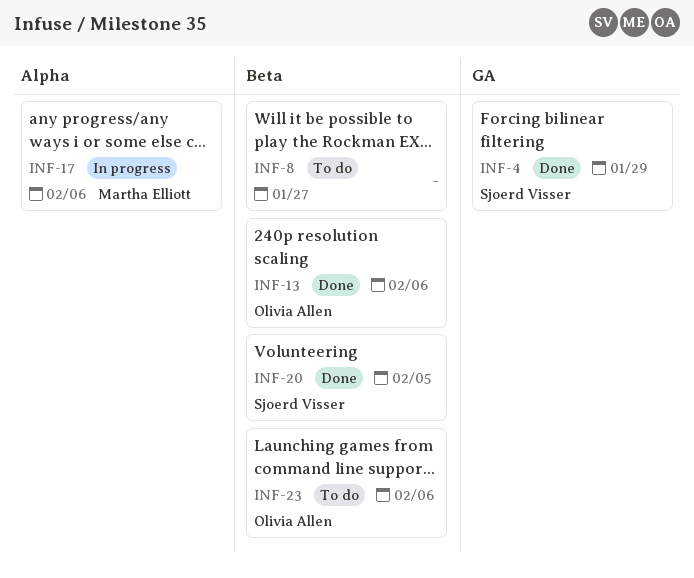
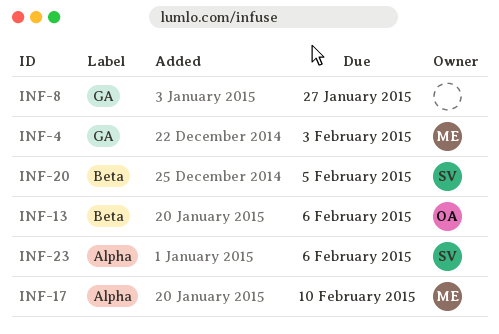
INF-4, owner: Sjoerd Visser -> Martha Elliott
INF-4, due: Jan 29 -> Feb 3
INF-8, label: Beta -> GA
INF-17, due: Feb 6 -> Feb 10
INF-23, owner: Olivia Allen -> Sjoerd Visser
INF-23, label: Beta -> Alpha

